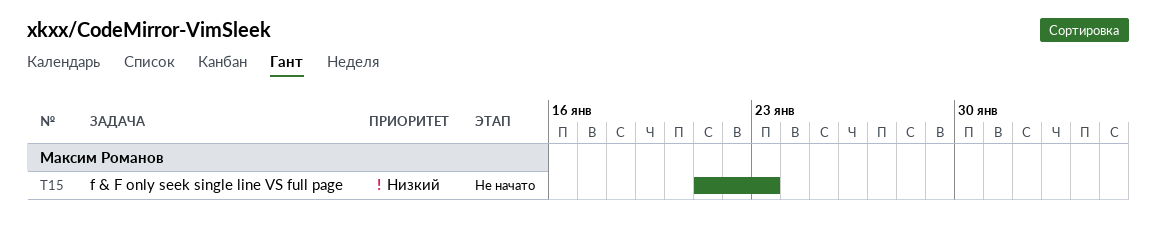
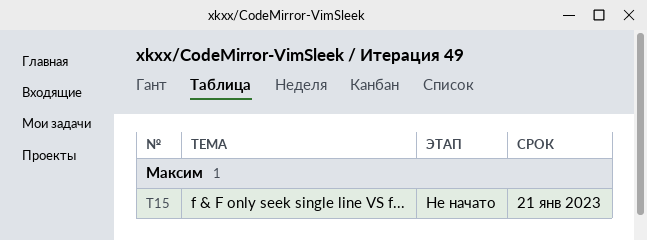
T15, due: Jan 23 -> Jan 21

